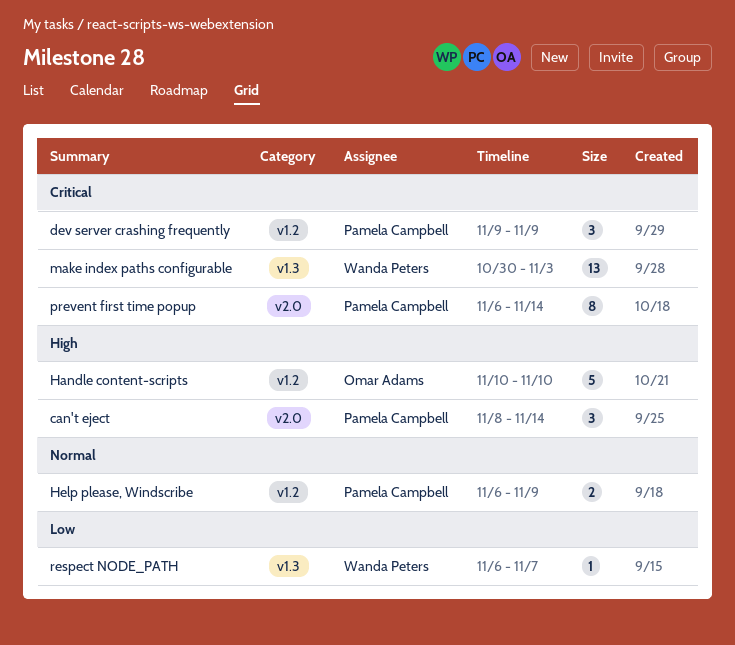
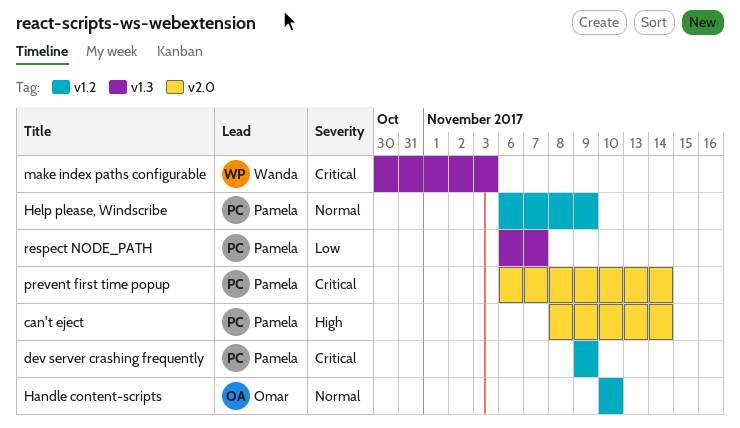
Handle content-scripts, priority: High -> Normal
respect NODE_PATH, owner: Wanda Peters -> Pamela Campbell

